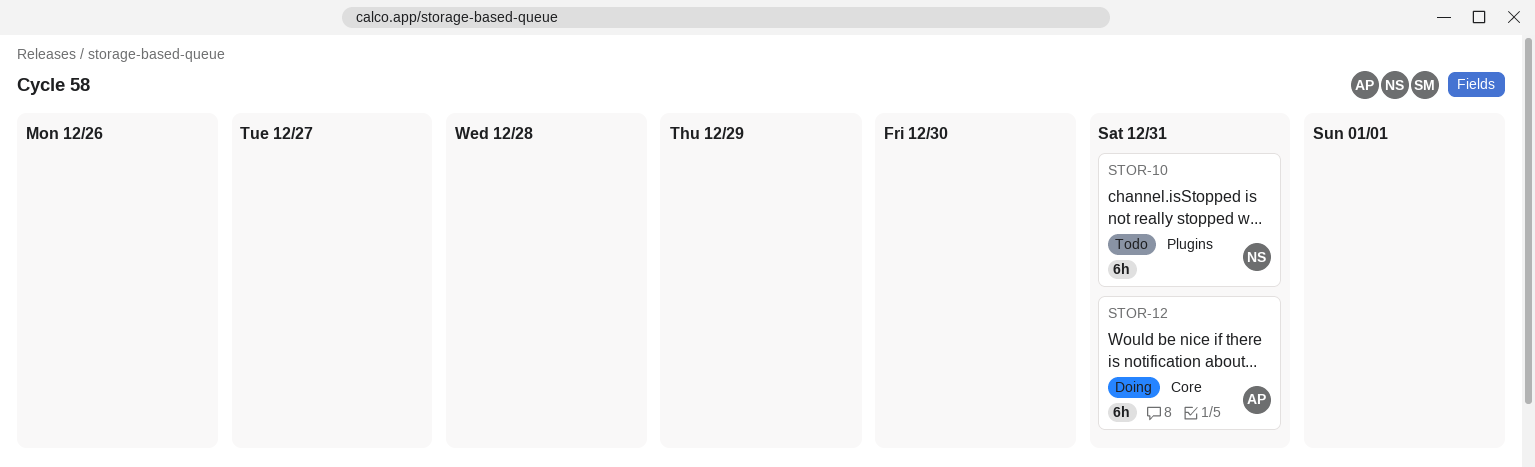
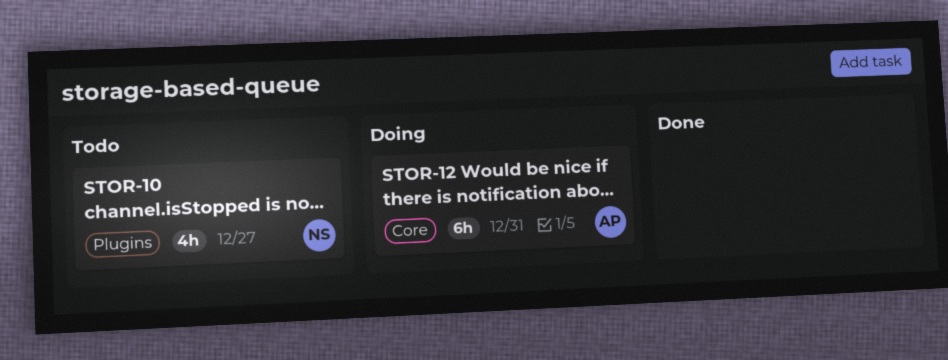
STOR-10, estimate: 6h -> 4h
STOR-10, due: Dec 31 -> Dec 27

